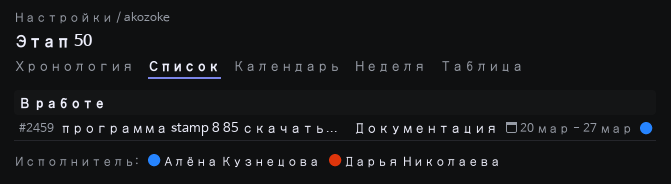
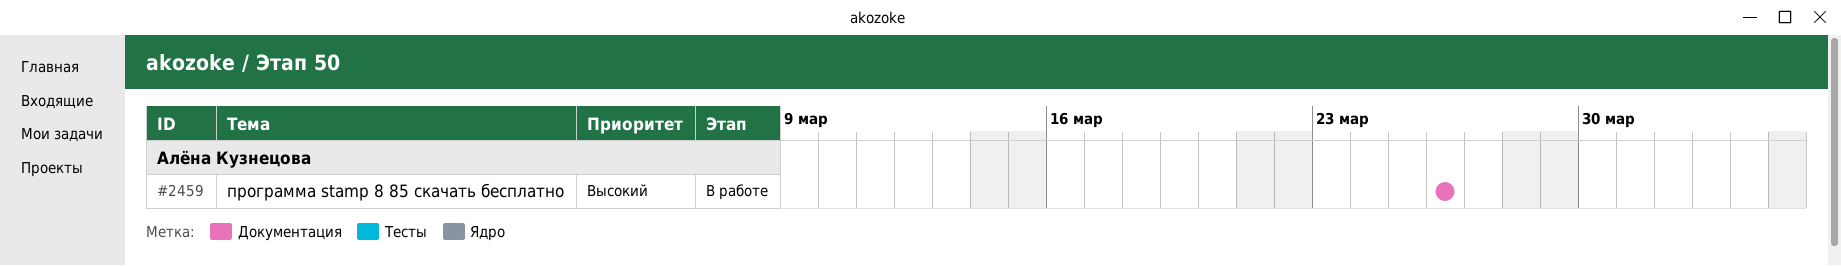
#2459, start: Mar 20 -> Mar 26
#2459, due: Mar 27 -> Mar 26

